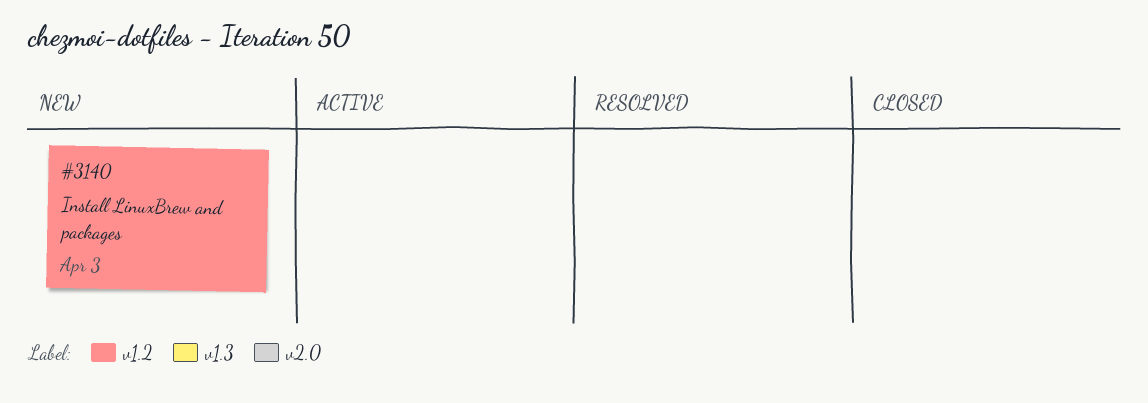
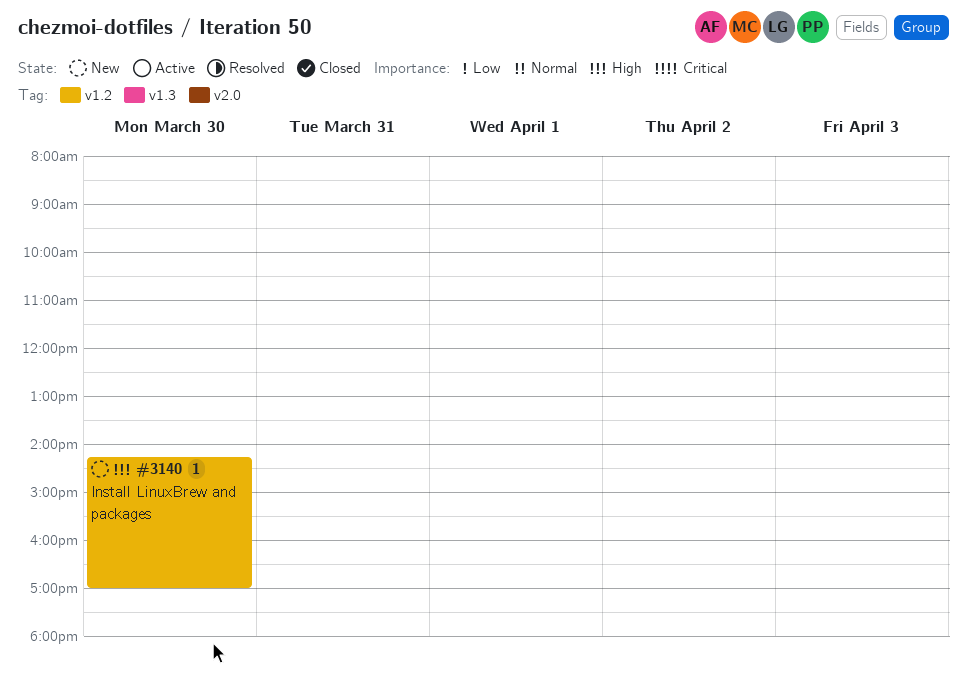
#3140, day: Apr 3 -> Mar 30

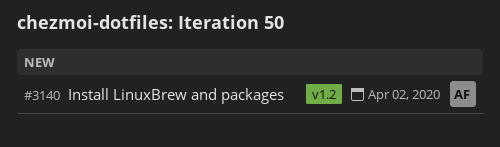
#3140, day: Mar 30 -> Apr 2

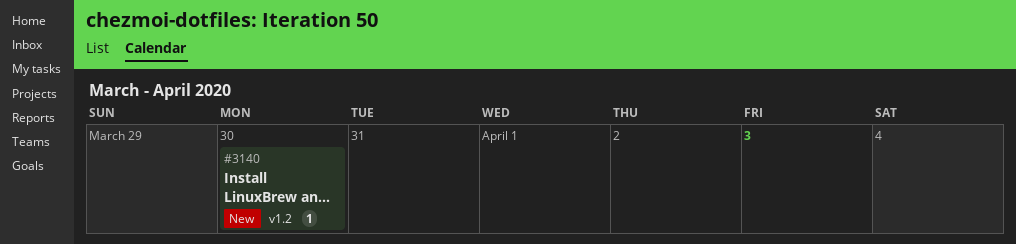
#3140, day: Apr 2 -> Mar 30

